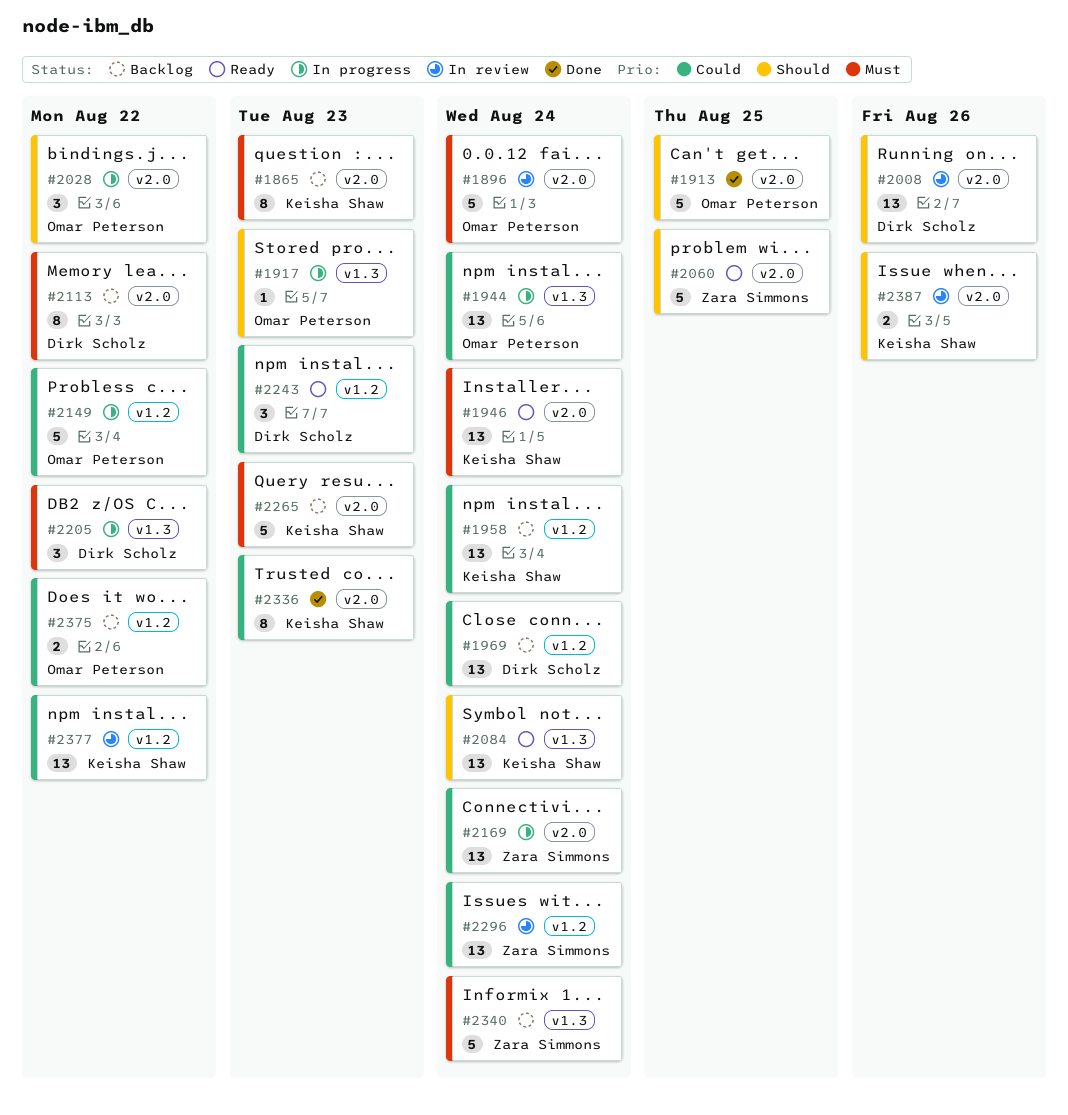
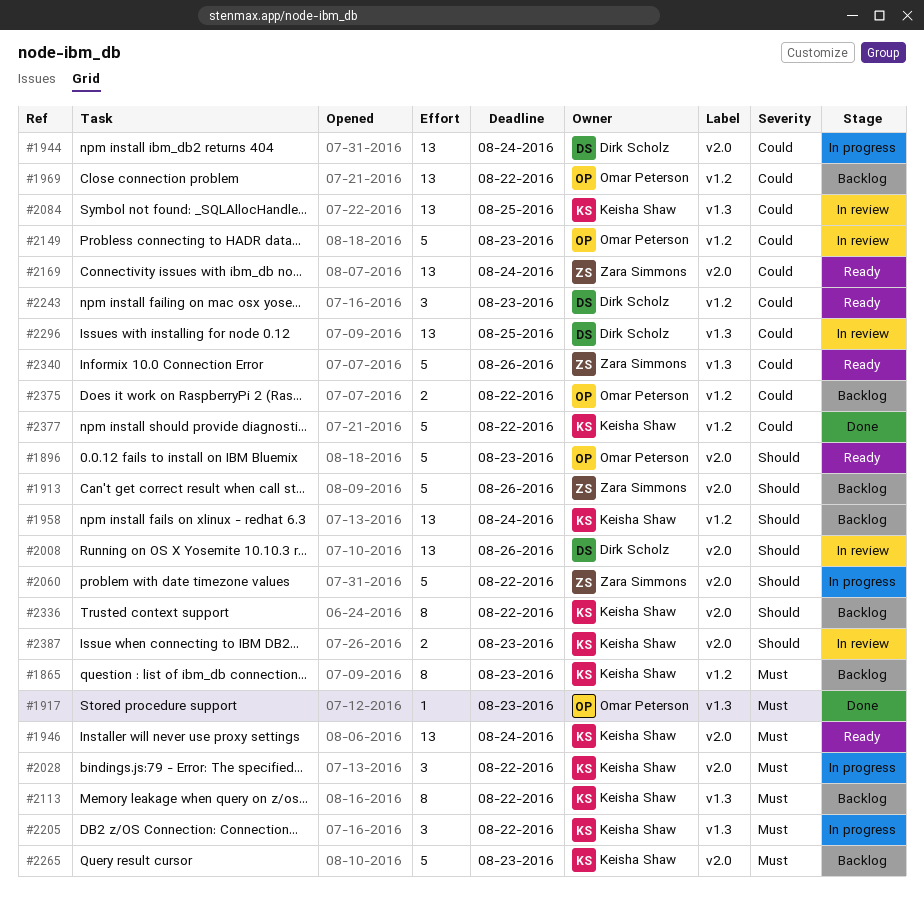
#1865, label: v2.0 -> v1.2
#1896, status: In review -> Ready
#1896, priority: Must -> Should
#1896, due: Aug 24 -> Aug 23
#1913, status: Done -> Backlog
#1913, owner: Omar Peterson -> Zara Simmons
#1913, due: Aug 25 -> Aug 26
#1917, status: In progress -> Done
#1917, priority: Should -> Must
#1944, owner: Omar Peterson -> Dirk Scholz
#1944, label: v1.3 -> v2.0
#1958, priority: Could -> Should
#1969, owner: Dirk Scholz -> Omar Peterson
#1969, due: Aug 24 -> Aug 22
#2028, owner: Omar Peterson -> Keisha Shaw
#2028, priority: Should -> Must
#2060, status: Ready -> In progress
#2060, due: Aug 25 -> Aug 22
#2084, status: Ready -> In review
#2084, priority: Should -> Could
#2084, due: Aug 24 -> Aug 25
#2113, owner: Dirk Scholz -> Keisha Shaw
#2113, label: v2.0 -> v1.3
#2149, status: In progress -> In review
#2149, due: Aug 22 -> Aug 23
#2169, status: In progress -> Ready
#2205, owner: Dirk Scholz -> Keisha Shaw
#2296, owner: Zara Simmons -> Dirk Scholz
#2296, label: v1.2 -> v1.3
#2296, due: Aug 24 -> Aug 25
#2336, status: Done -> Backlog
#2336, priority: Could -> Should
#2336, due: Aug 23 -> Aug 22
#2340, status: Backlog -> Ready
#2340, priority: Must -> Could
#2340, due: Aug 24 -> Aug 26
#2377, status: In review -> Done
#2377, estimate: 13 -> 5
#2387, due: Aug 26 -> Aug 23

